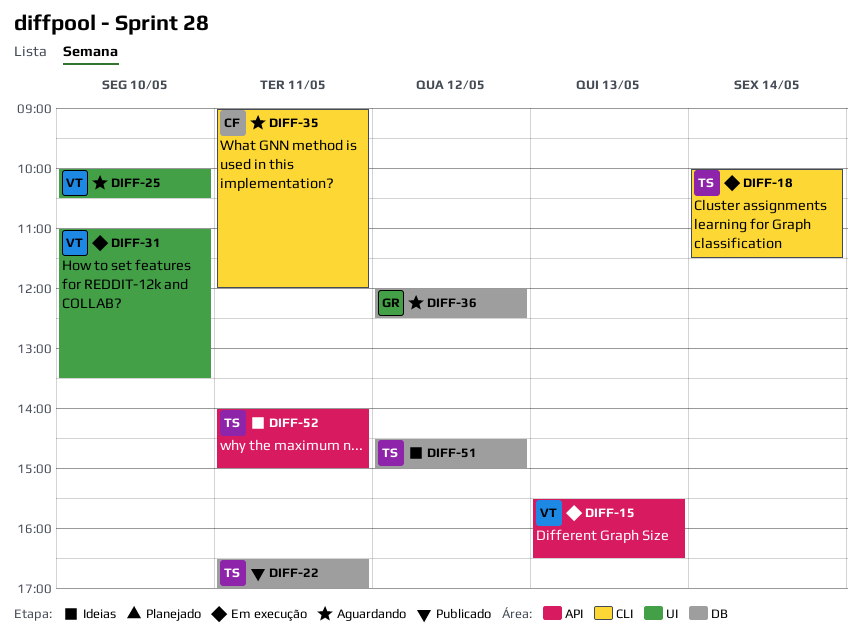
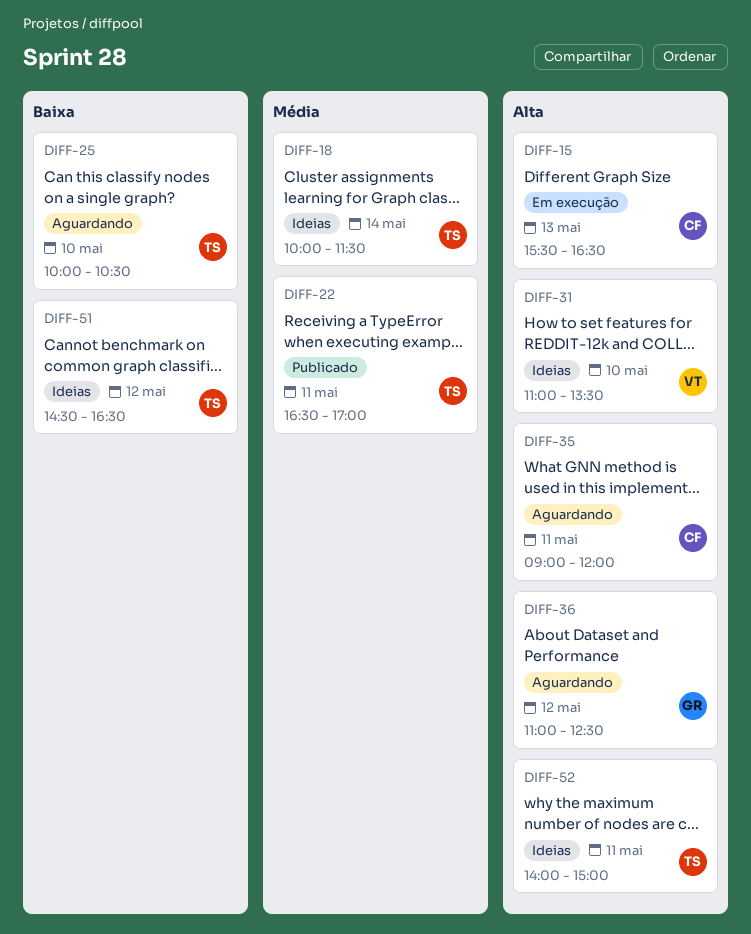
DIFF-15, owner: VT -> CF
DIFF-18, status: Em execução -> Ideias
DIFF-25, owner: VT -> TS
DIFF-31, status: Em execução -> Ideias
DIFF-36, begins: 12:00 -> 11:00
DIFF-51, ends: 15:00 -> 16:30

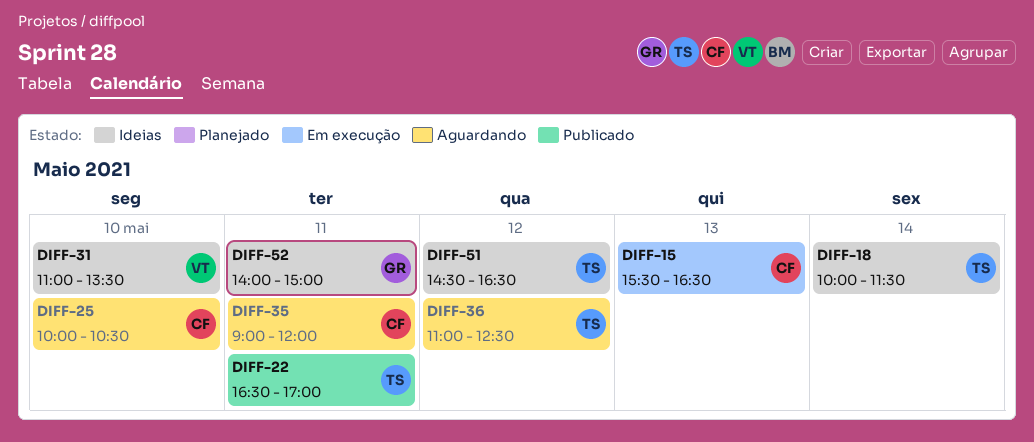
DIFF-25, owner: TS -> CF
DIFF-36, owner: GR -> TS
DIFF-52, owner: TS -> GR

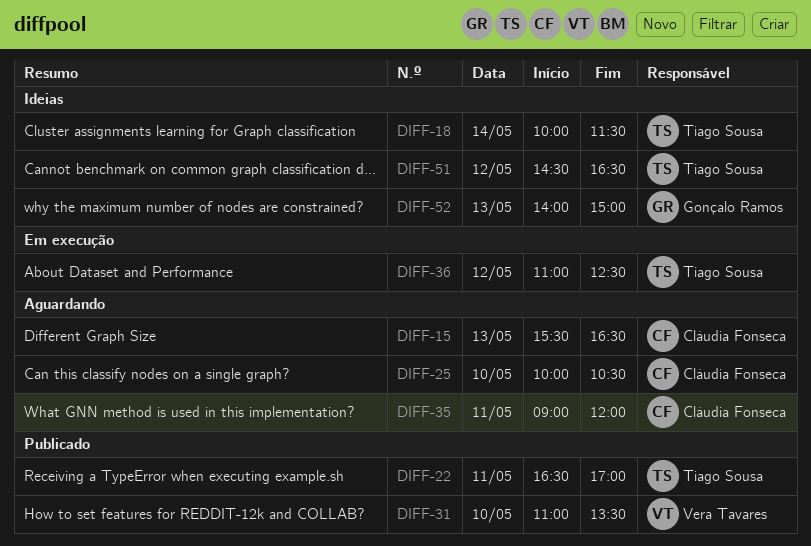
DIFF-15, status: Em execução -> Aguardando
DIFF-31, status: Ideias -> Publicado
DIFF-36, status: Aguardando -> Em execução
DIFF-52, day: May 11 -> May 13

